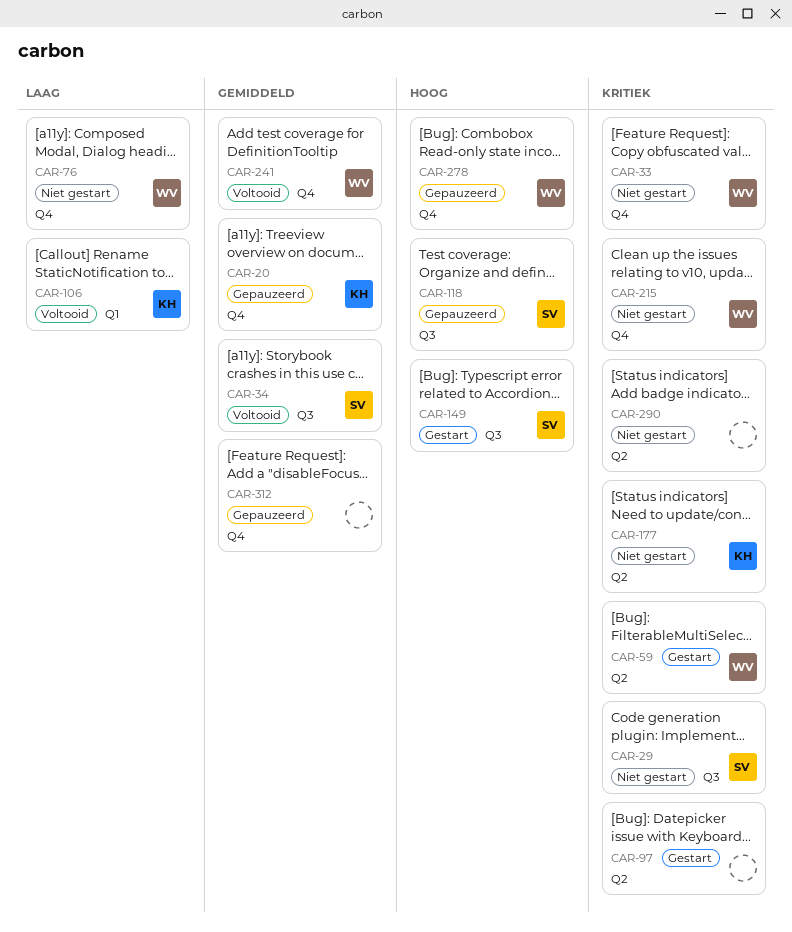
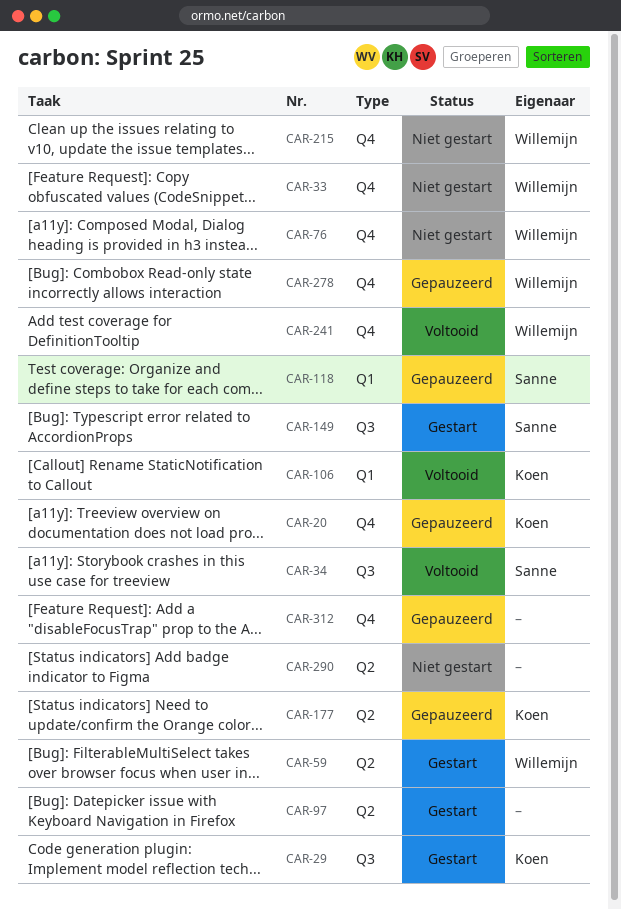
CAR-29, status: Niet gestart -> Gestart
CAR-29, owner: Sanne -> Koen
CAR-118, label: Q3 -> Q1
CAR-177, status: Niet gestart -> Gepauzeerd

